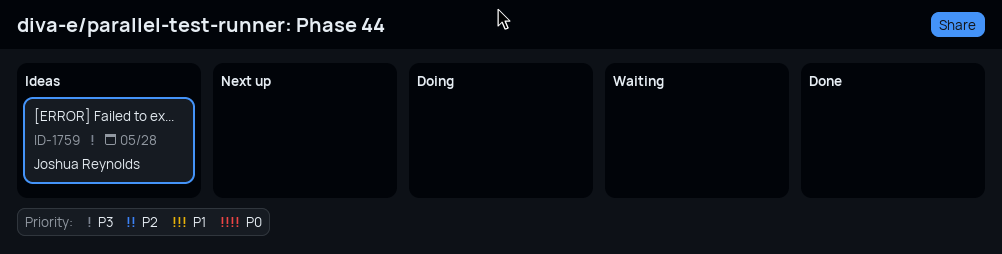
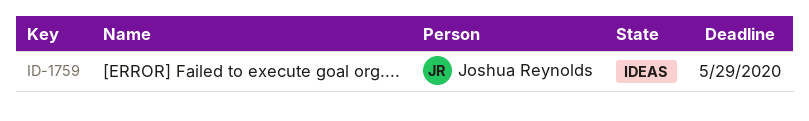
ID-1759, due: May 28 -> May 29

